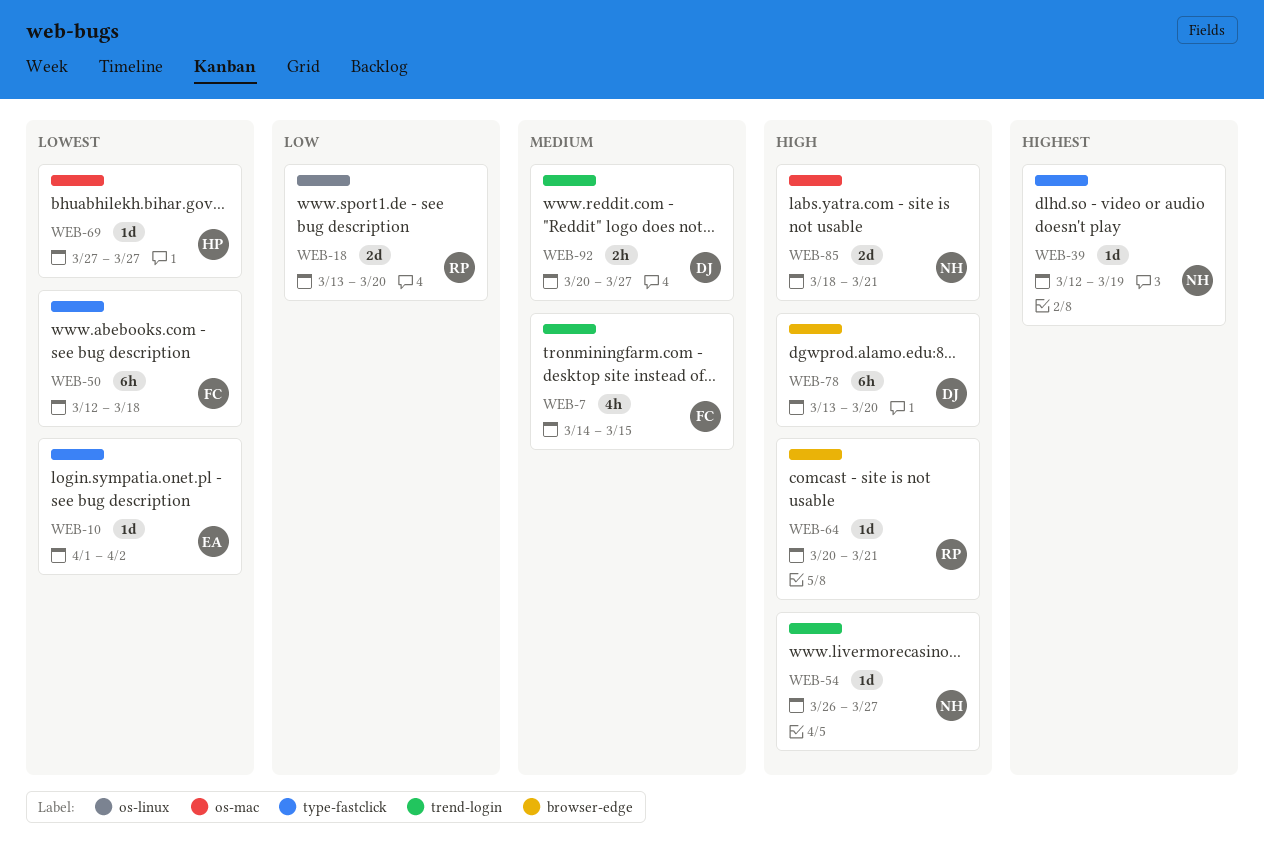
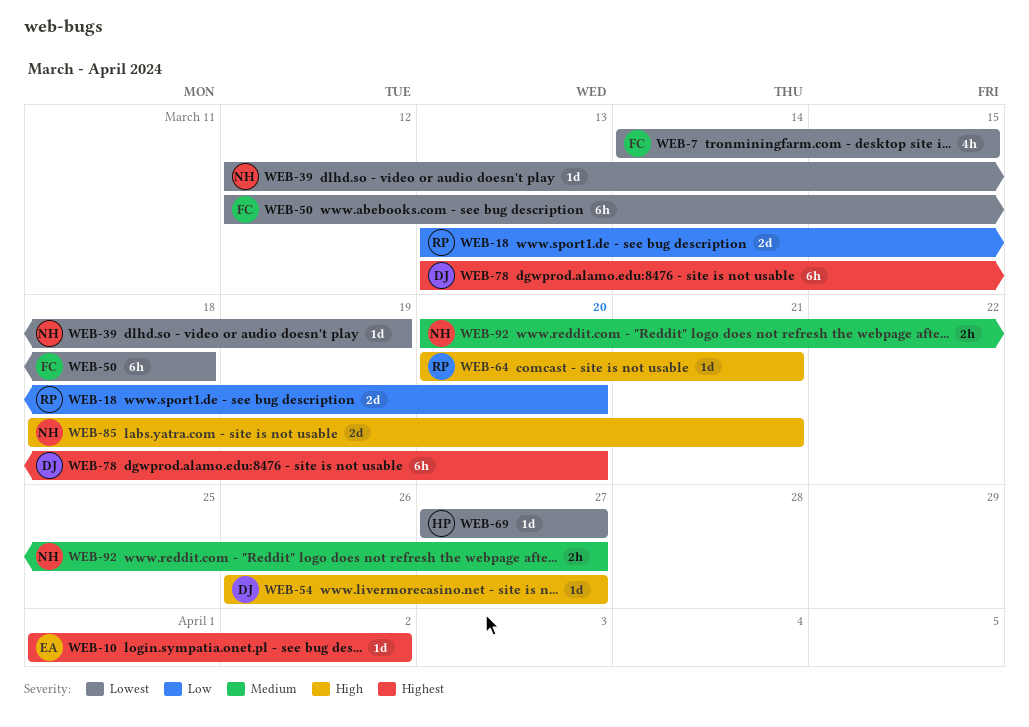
WEB-7, priority: Medium -> Lowest
WEB-10, priority: Lowest -> Highest
WEB-39, priority: Highest -> Lowest
WEB-54, owner: NH -> DJ
WEB-78, priority: High -> Highest
WEB-92, owner: DJ -> NH

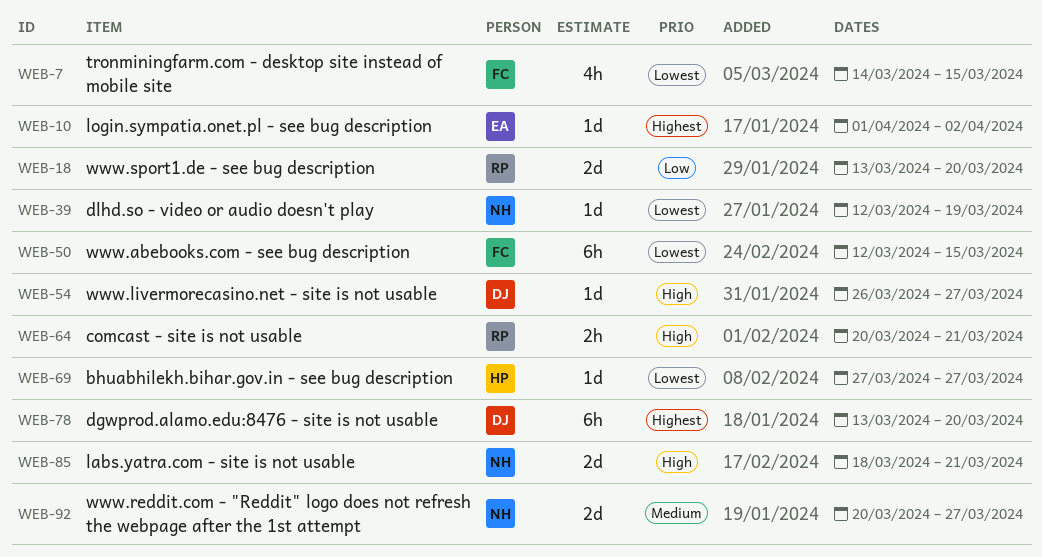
WEB-50, due: Mar 18 -> Mar 15
WEB-64, estimate: 1d -> 2h
WEB-92, estimate: 2h -> 2d

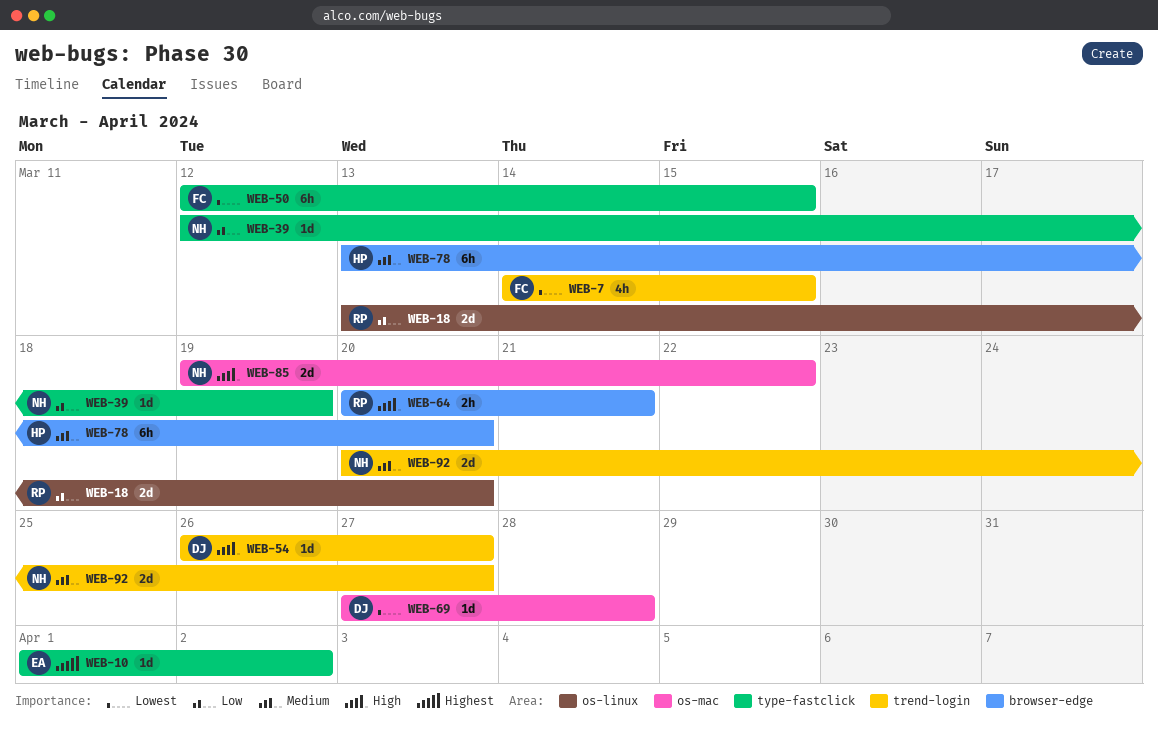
WEB-39, priority: Lowest -> Low
WEB-69, owner: HP -> DJ
WEB-69, due: Mar 27 -> Mar 28
WEB-78, owner: DJ -> HP
WEB-78, priority: Highest -> Medium
WEB-85, start: Mar 18 -> Mar 19
WEB-85, due: Mar 21 -> Mar 22

